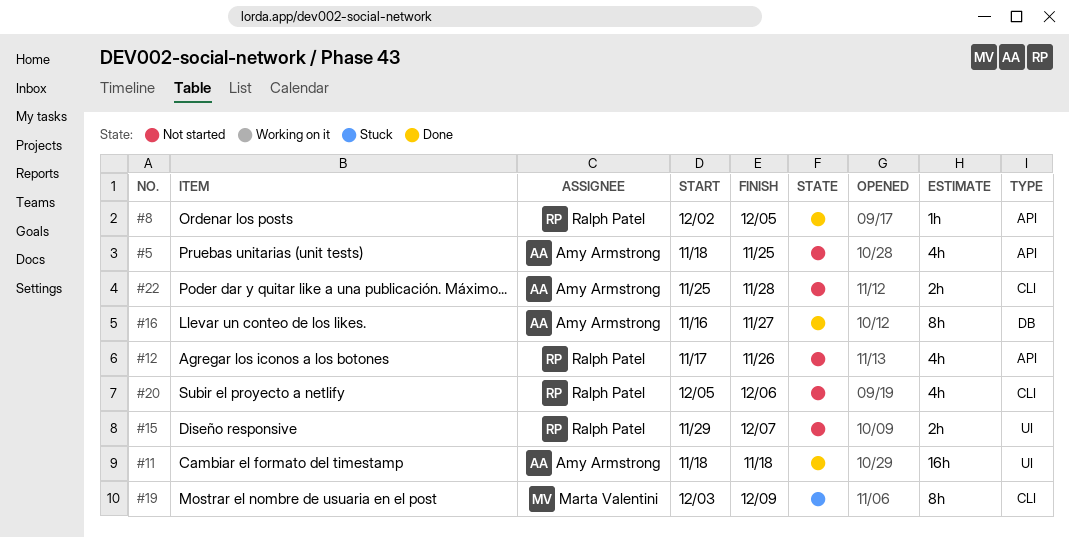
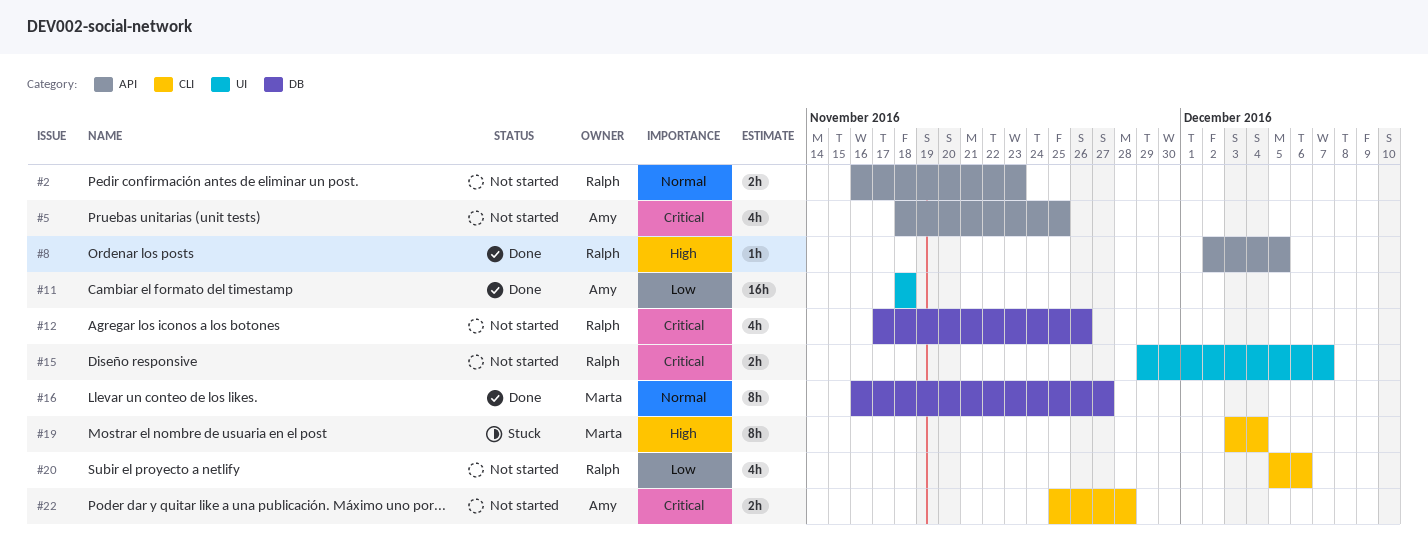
#2: none -> present
#12, label: API -> DB
#16, owner: Amy Armstrong -> Marta Valentini
#19, due: Dec 9 -> Dec 4

